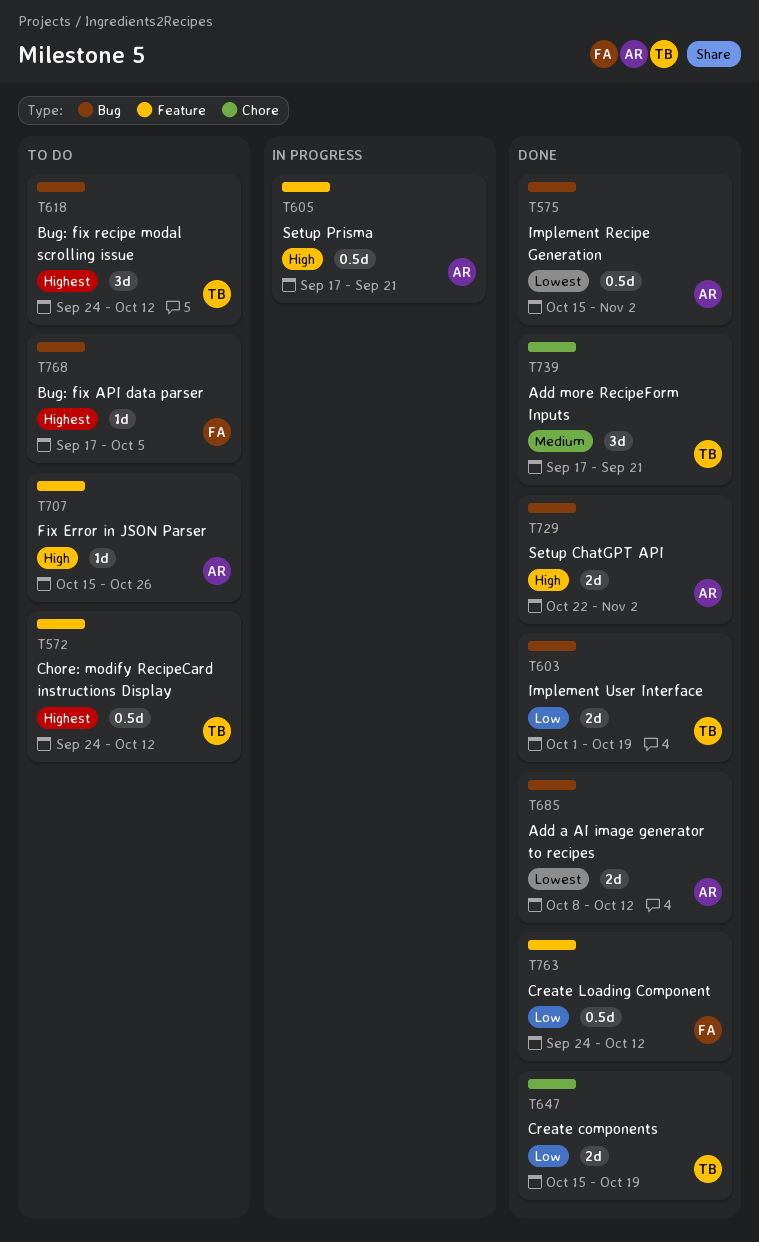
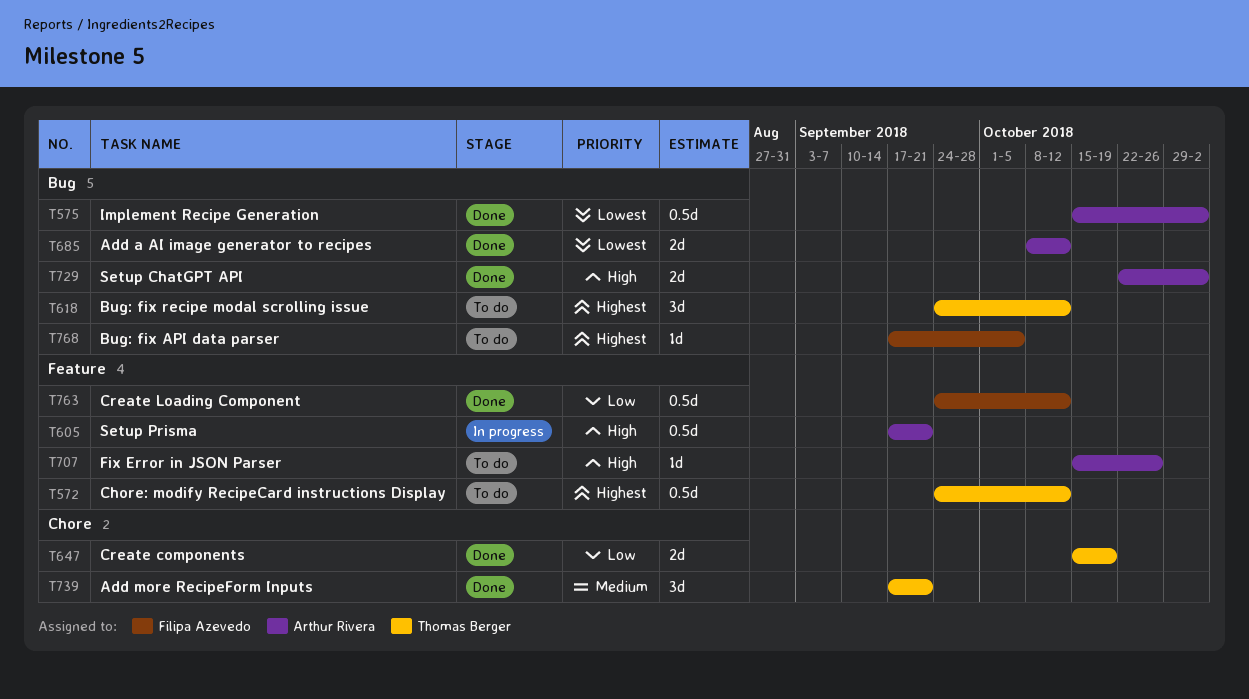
T603: present -> none

